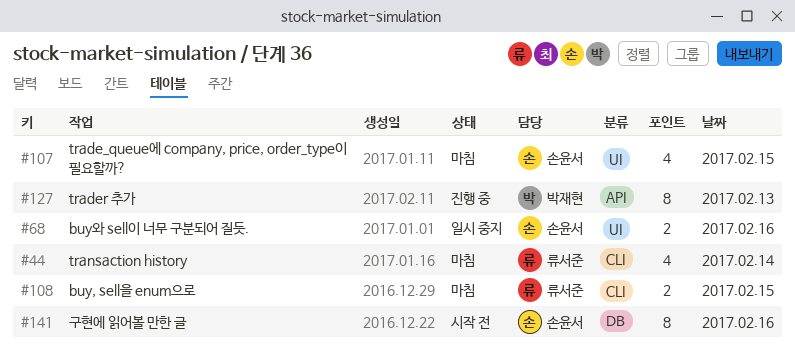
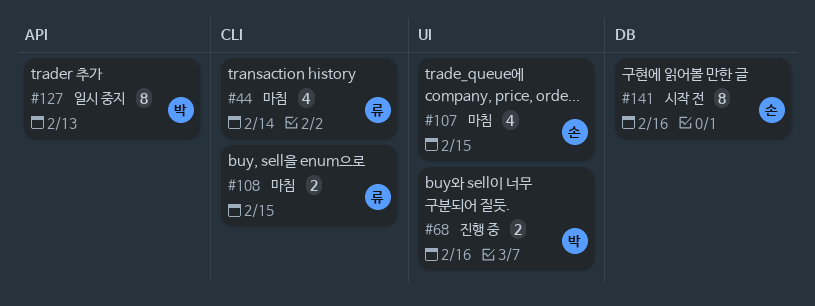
#68, status: 일시 중지 -> 진행 중
#68, owner: 손윤서 -> 박재현
#127, status: 진행 중 -> 일시 중지

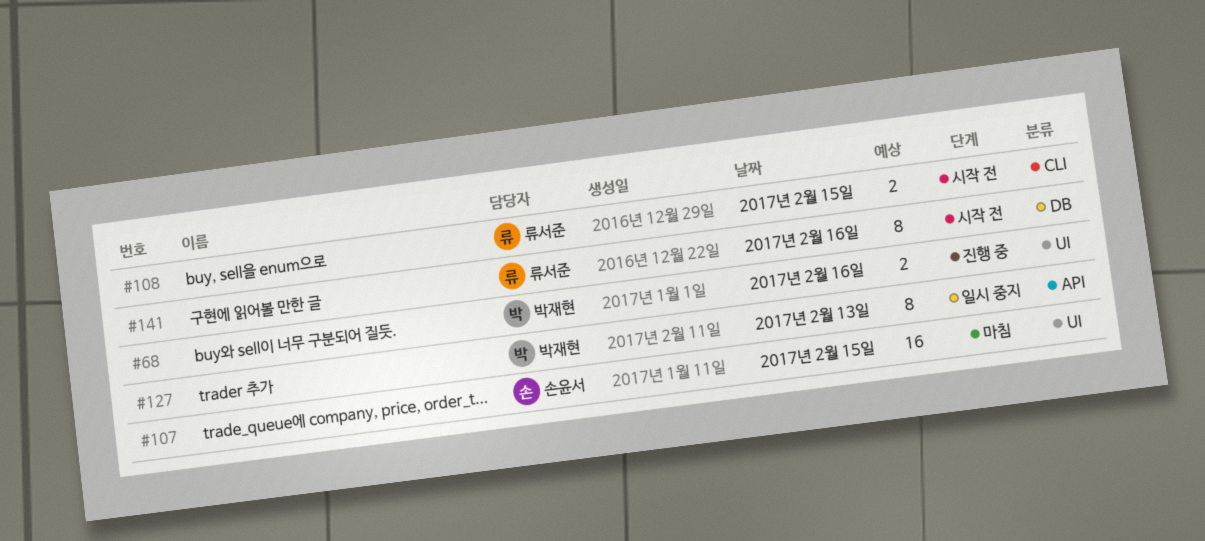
#44: present -> none
#107, estimate: 4 -> 16
#108, status: 마침 -> 시작 전
#141, owner: 손윤서 -> 류서준

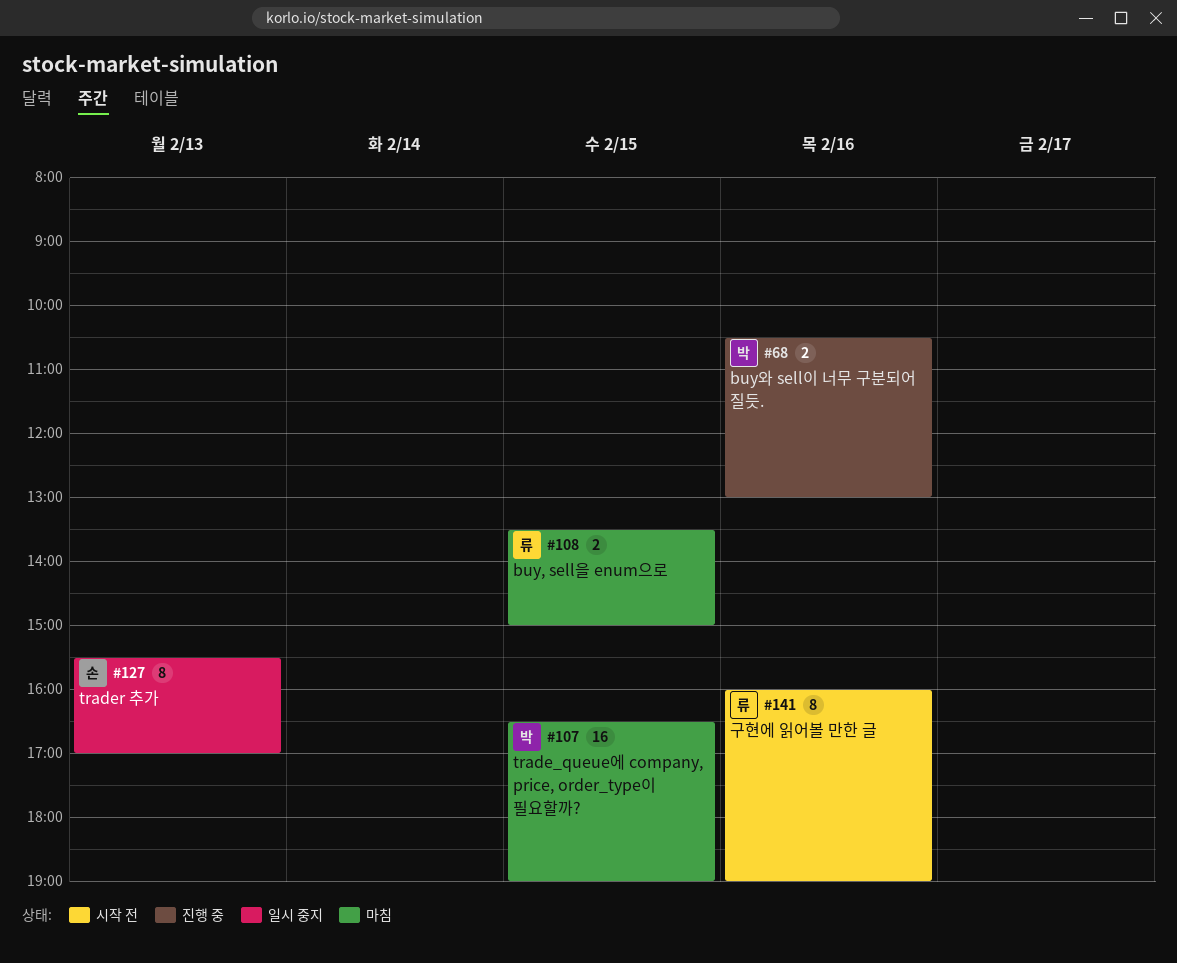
#107, owner: 손윤서 -> 박재현
#108, status: 시작 전 -> 마침
#127, owner: 박재현 -> 손윤서

